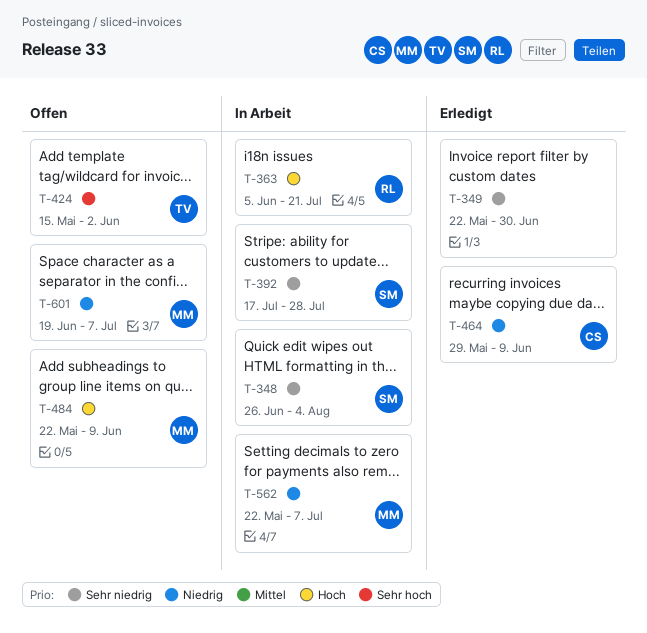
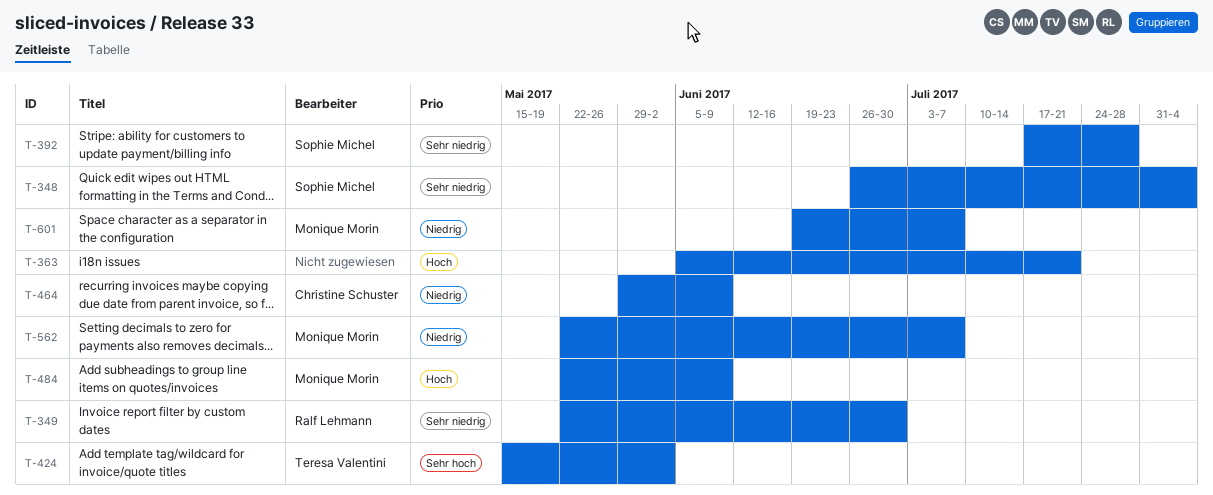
T-349, owner: none -> Ralf Lehmann
T-363, owner: Ralf Lehmann -> none

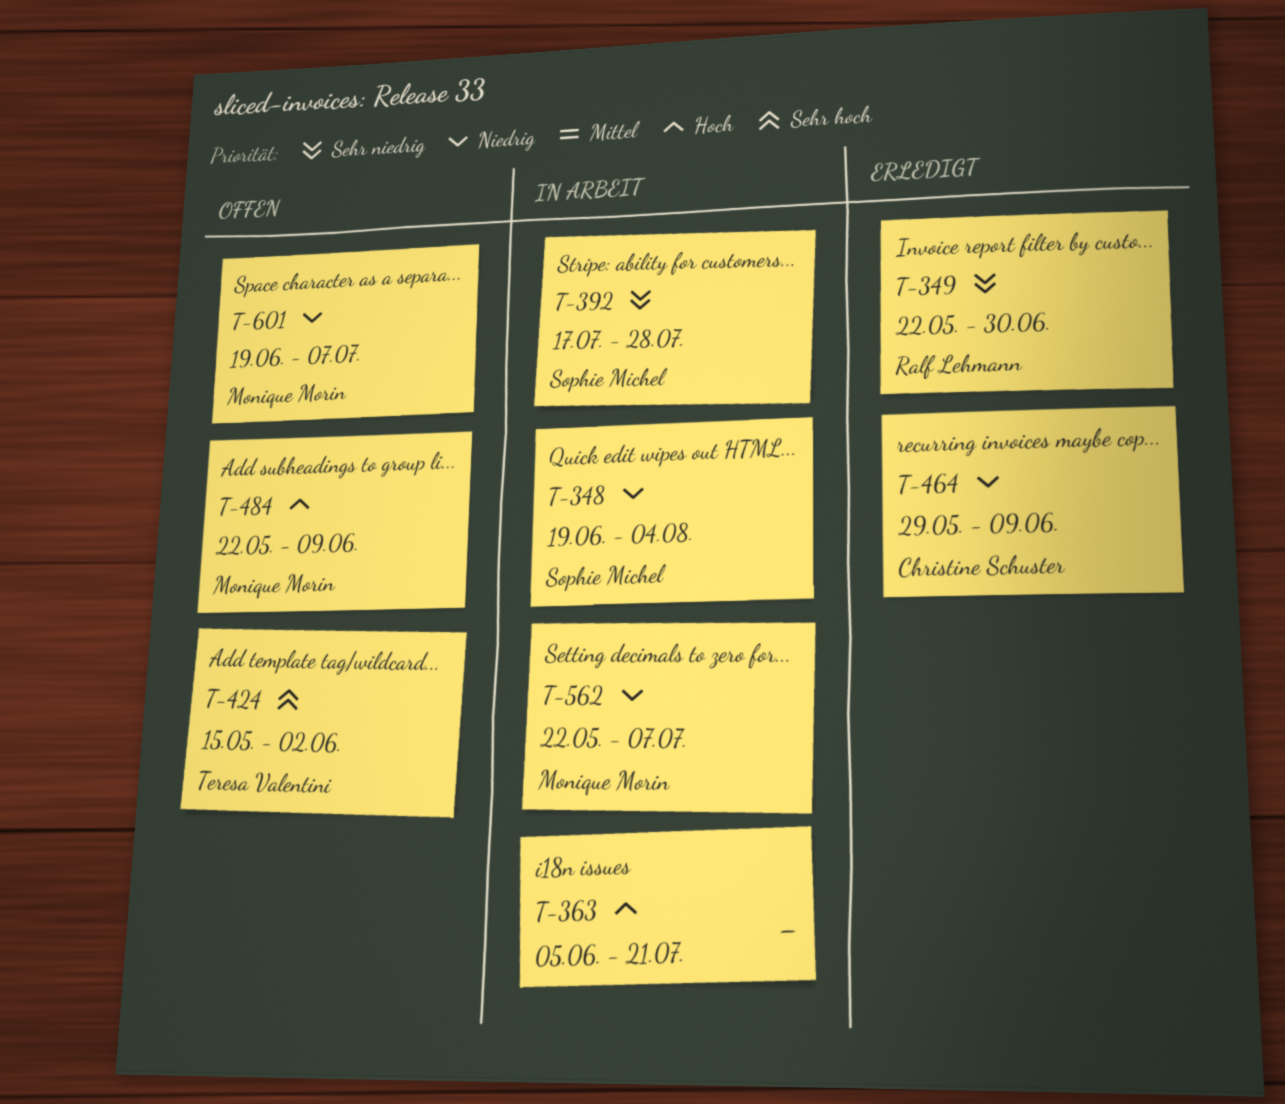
T-348, priority: Sehr niedrig -> Niedrig
T-348, start: Jun 26 -> Jun 19

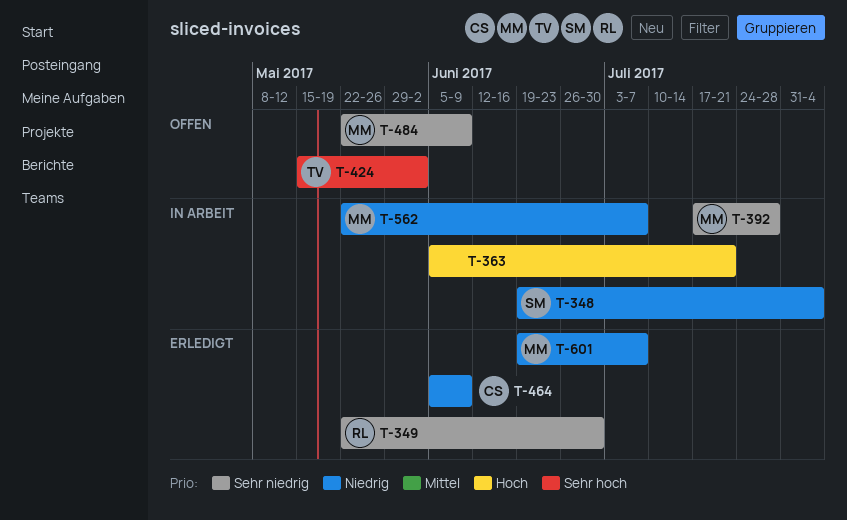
T-392, owner: Sophie Michel -> Monique Morin
T-464, start: May 29 -> Jun 5
T-484, priority: Hoch -> Sehr niedrig
T-601, status: Offen -> Erledigt

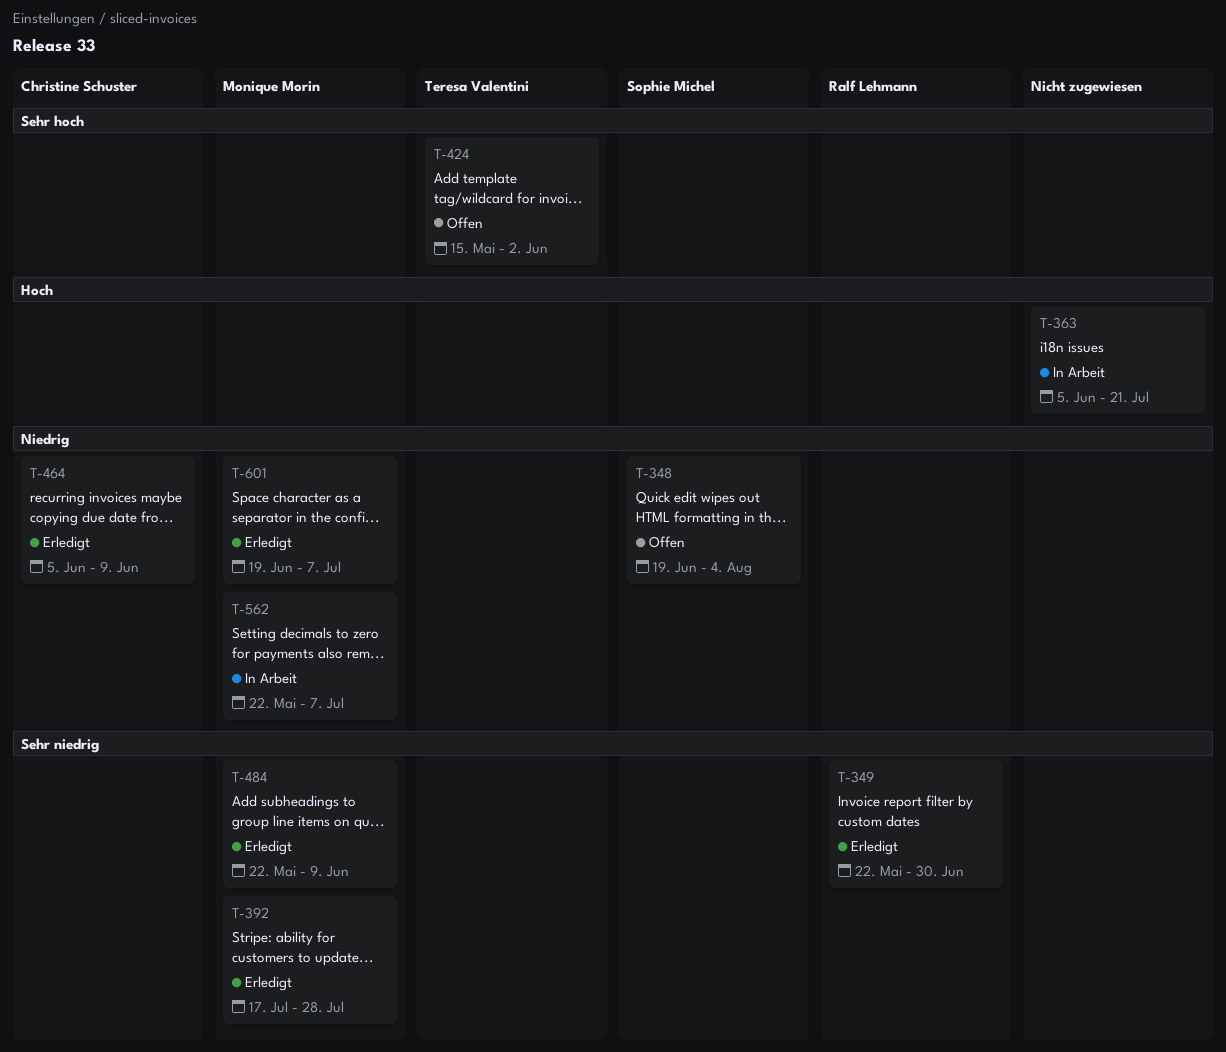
T-348, status: In Arbeit -> Offen
T-392, status: In Arbeit -> Erledigt
T-484, status: Offen -> Erledigt

